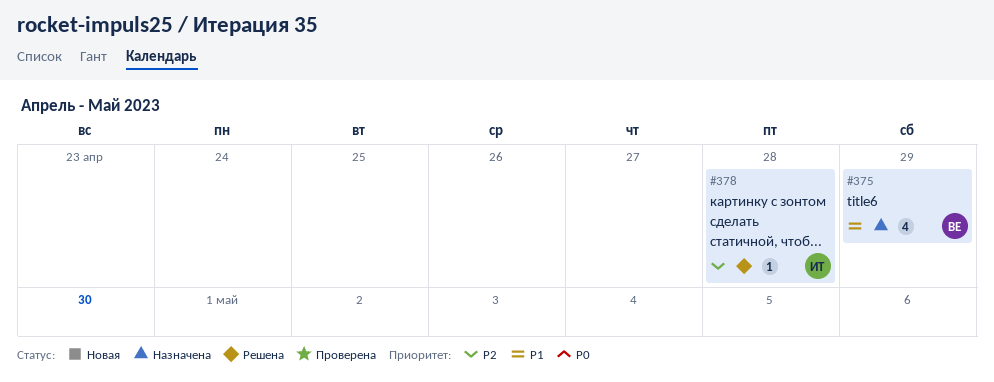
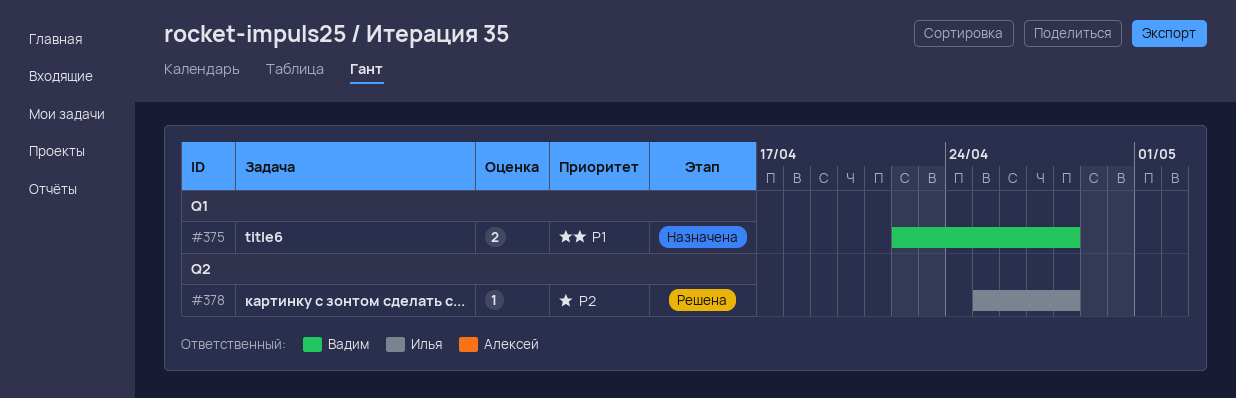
#375, estimate: 4 -> 2
#375, due: Apr 29 -> Apr 28

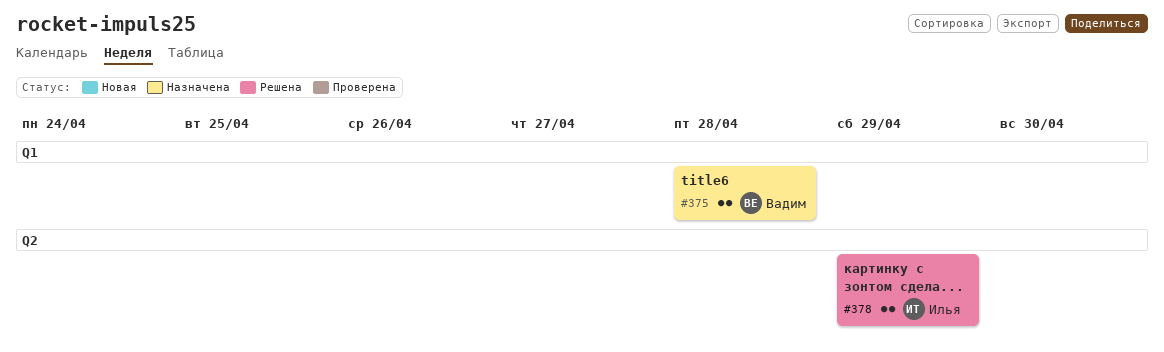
#378, estimate: 1 -> 2
#378, due: Apr 28 -> Apr 29

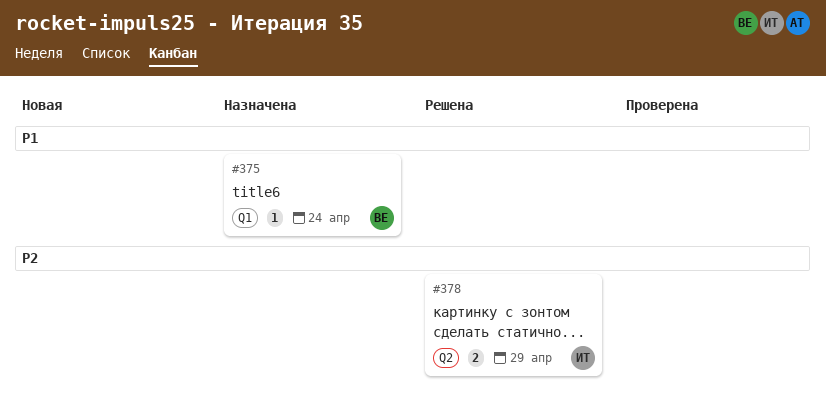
#375, estimate: 2 -> 1
#375, due: Apr 28 -> Apr 24

